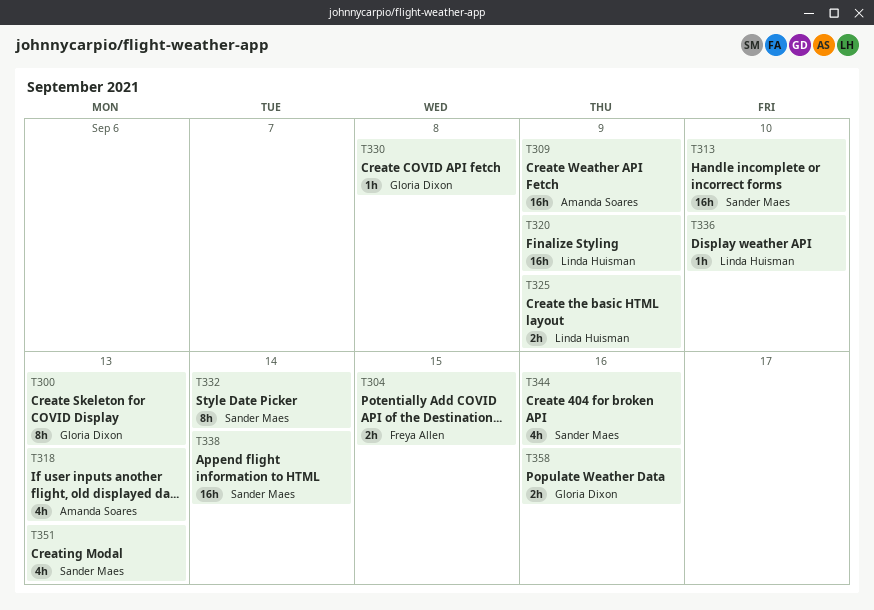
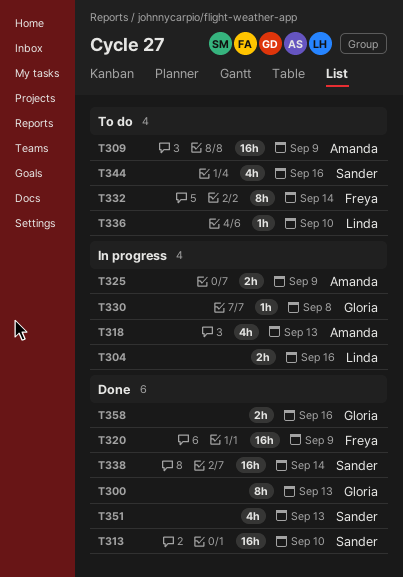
T304, owner: Freya Allen -> Linda Huisman
T304, due: Sep 15 -> Sep 16
T320, owner: Linda Huisman -> Freya Allen
T325, owner: Linda Huisman -> Amanda Soares
T332, owner: Sander Maes -> Freya Allen

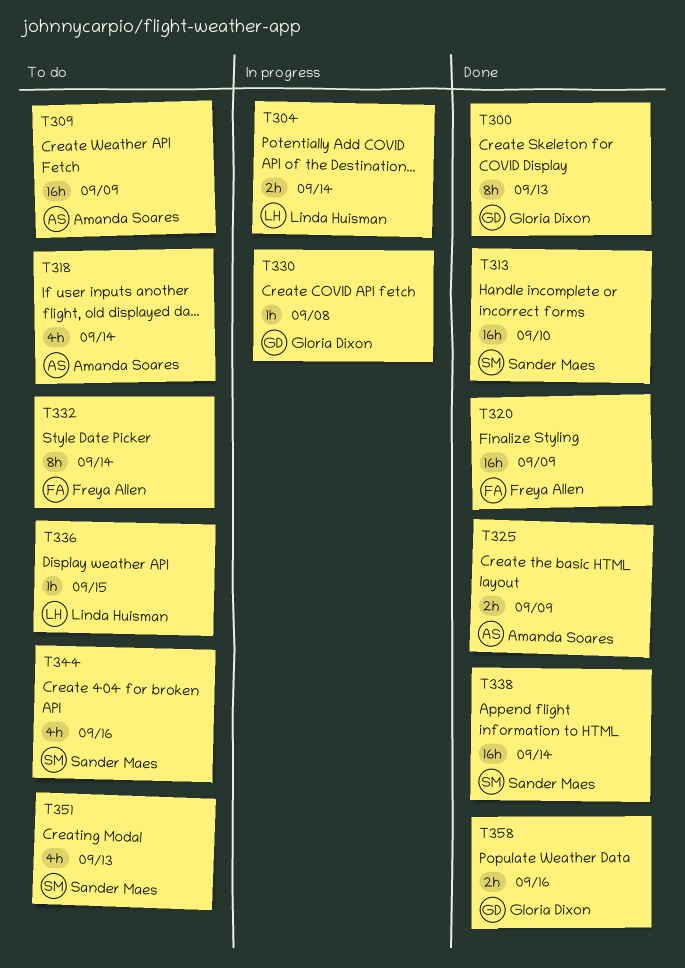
T304, due: Sep 16 -> Sep 14
T318, status: In progress -> To do
T318, due: Sep 13 -> Sep 14
T325, status: In progress -> Done
T336, due: Sep 10 -> Sep 15
T351, status: Done -> To do

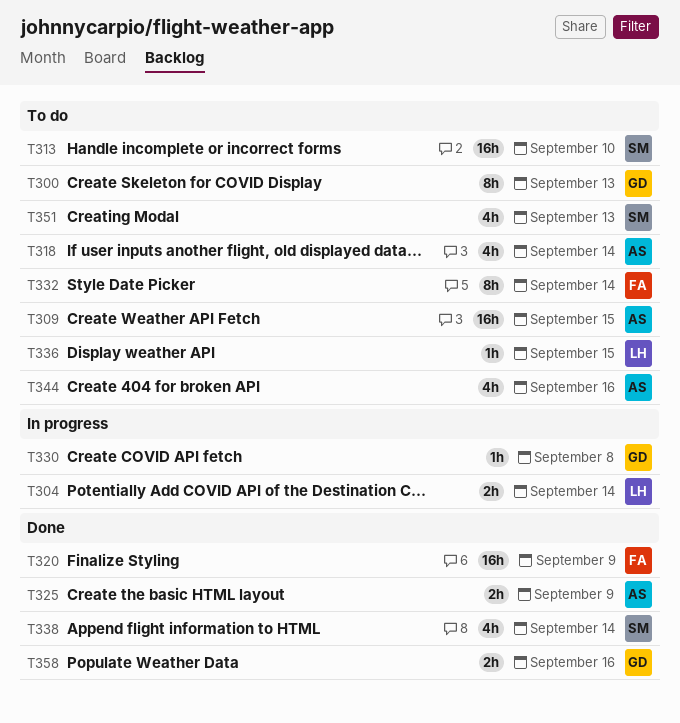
T300, status: Done -> To do
T309, due: Sep 9 -> Sep 15
T313, status: Done -> To do
T338, estimate: 16h -> 4h
T344, owner: Sander Maes -> Amanda Soares

